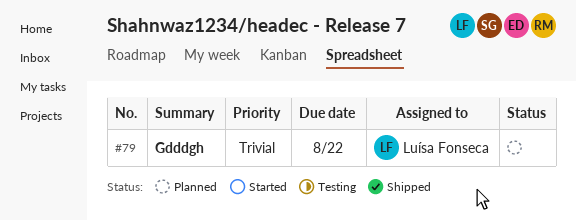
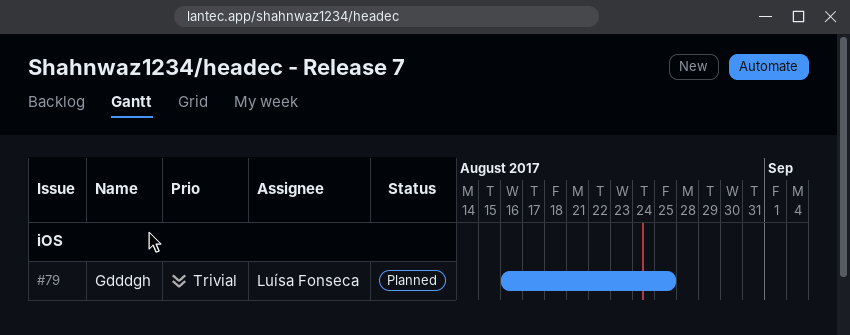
#79, due: Aug 22 -> Aug 25

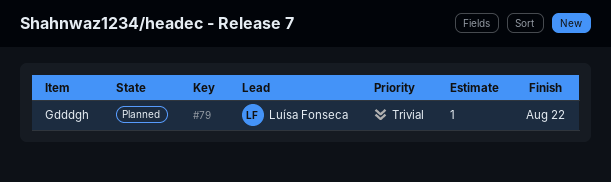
#79, due: Aug 25 -> Aug 22

